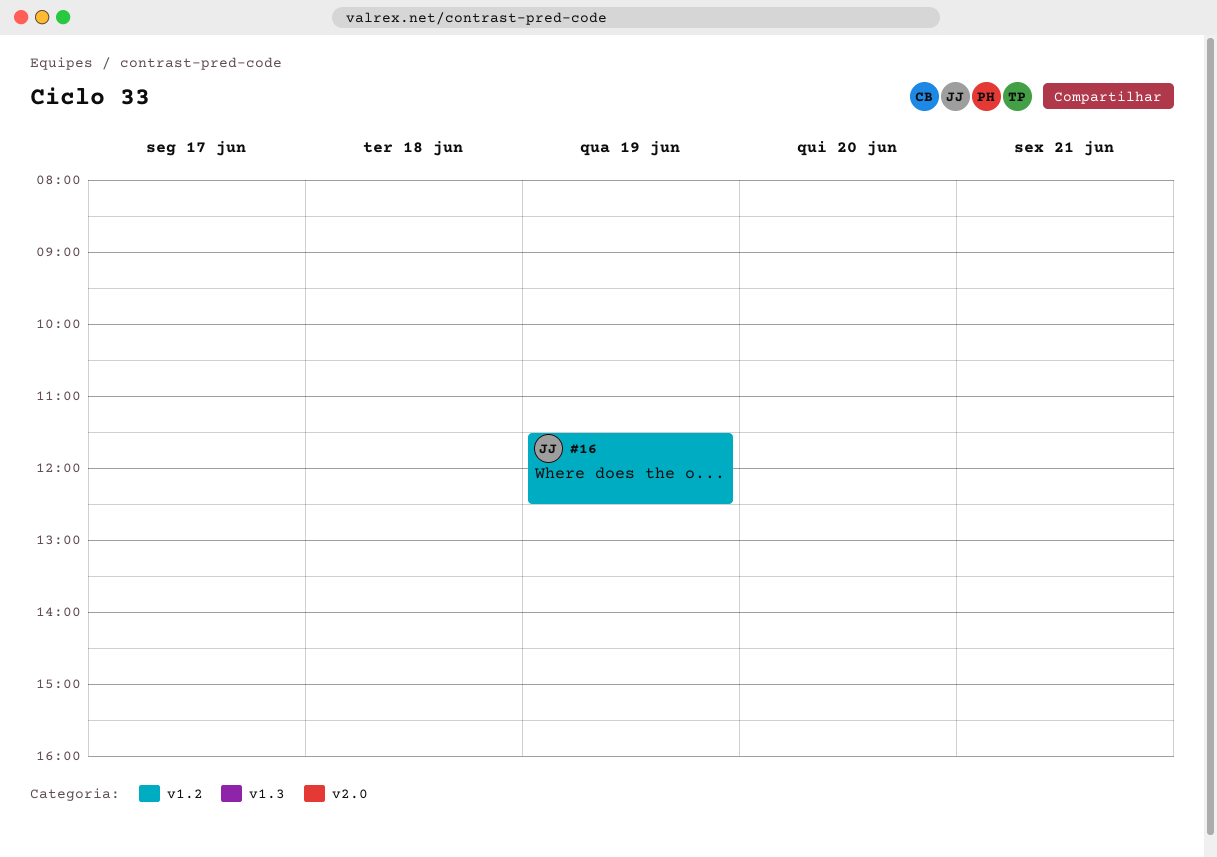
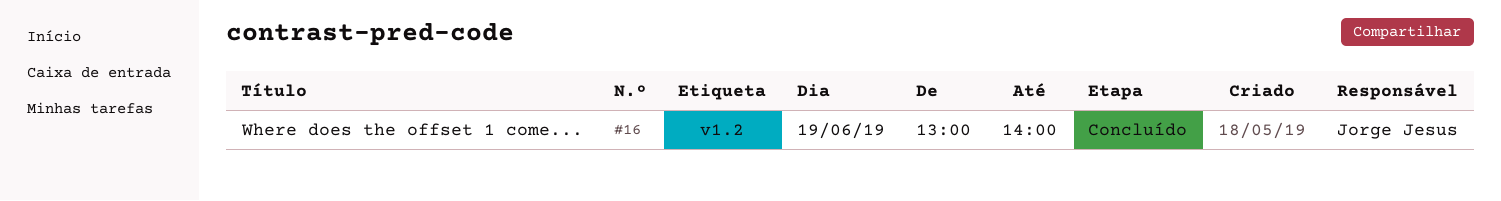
#16, begins: 11:30 -> 13:00
#16, ends: 12:30 -> 14:00

